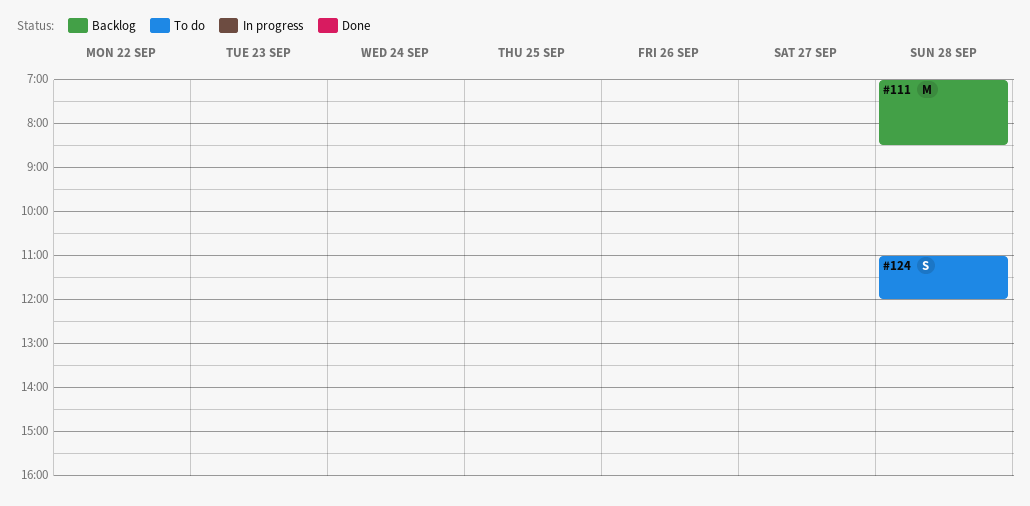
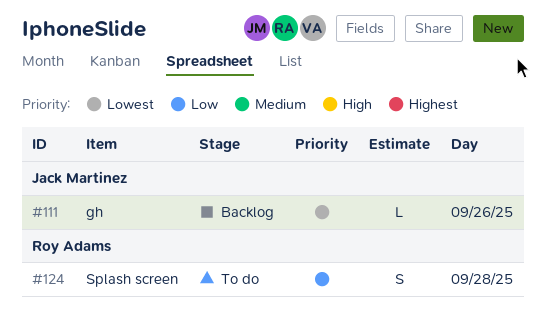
#111, estimate: M -> L
#111, day: Sep 28 -> Sep 26

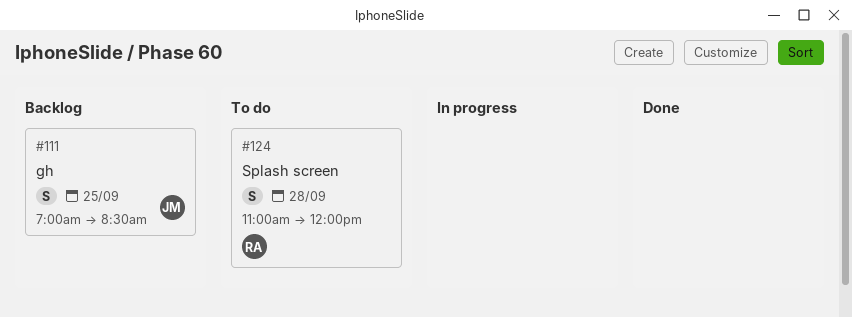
#111, estimate: L -> S
#111, day: Sep 26 -> Sep 25

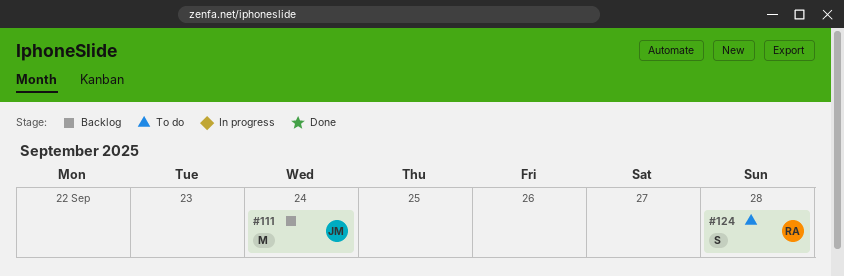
#111, estimate: S -> M
#111, day: Sep 25 -> Sep 24

